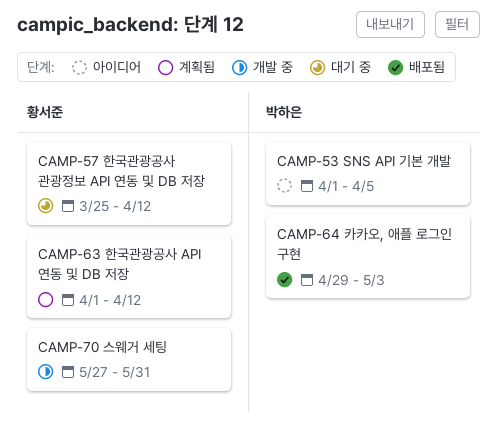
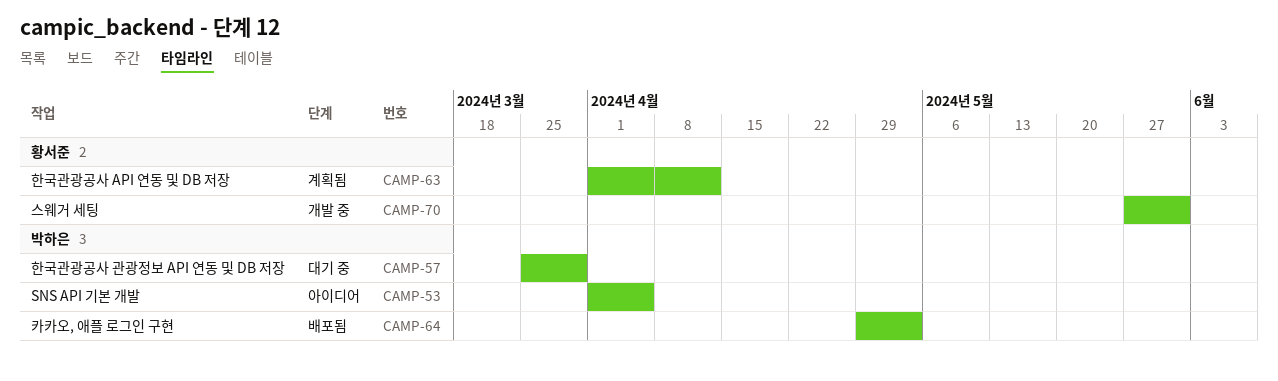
CAMP-57, owner: 황서준 -> 박하은
CAMP-57, due: Apr 12 -> Mar 29

